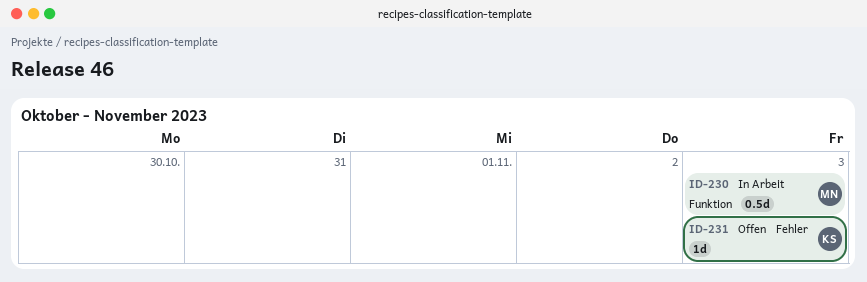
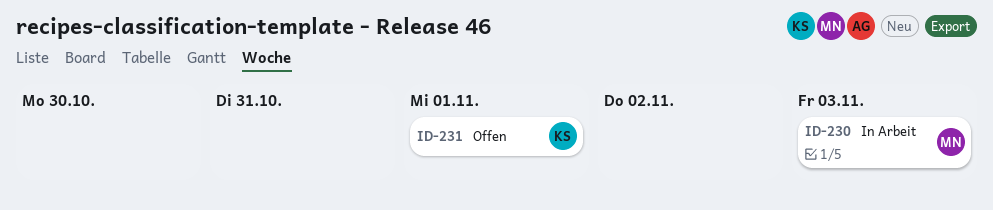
ID-231, due: Nov 3 -> Nov 1

